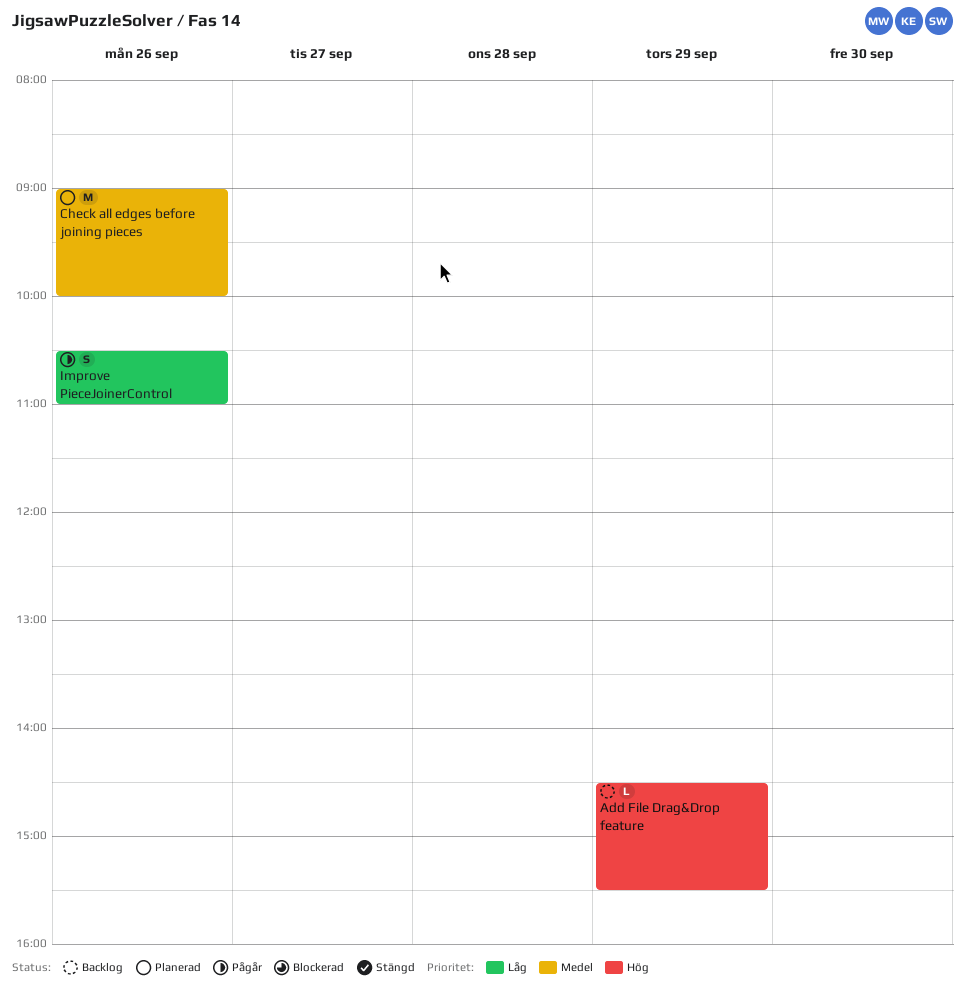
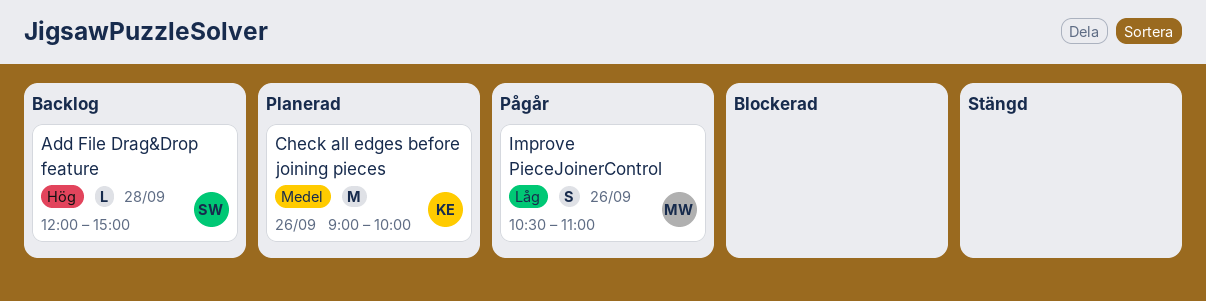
Add File Drag&Drop feature, day: Sep 29 -> Sep 28
Add File Drag&Drop feature, begins: 14:30 -> 12:00
Add File Drag&Drop feature, ends: 15:30 -> 15:00

